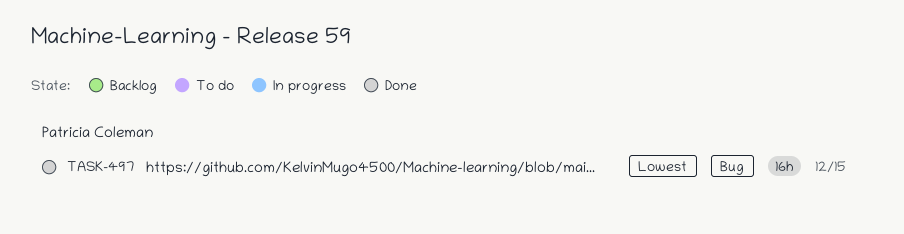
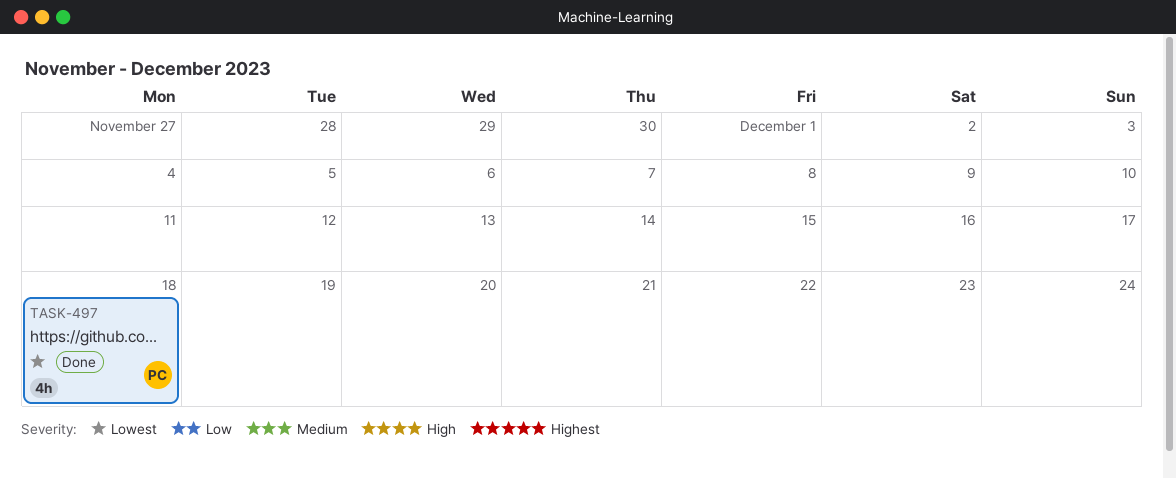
TASK-497, estimate: 16h -> 4h
TASK-497, due: Dec 15 -> Dec 18

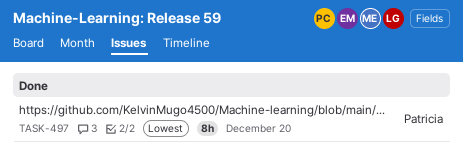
TASK-497, estimate: 4h -> 8h
TASK-497, due: Dec 18 -> Dec 20

